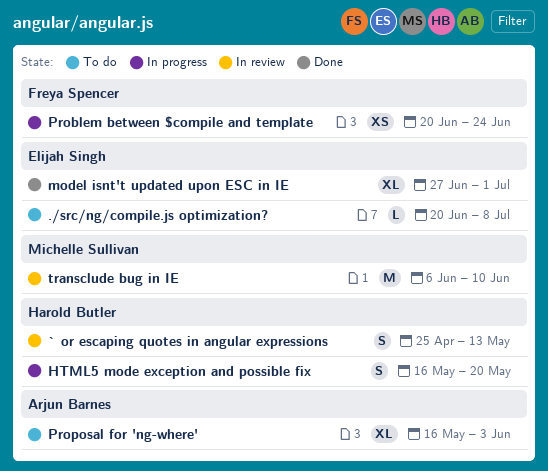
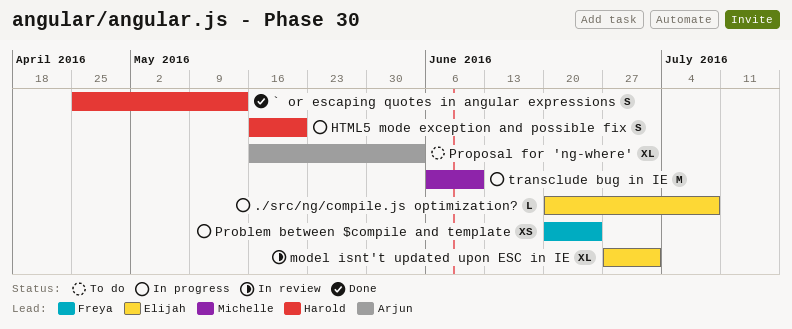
./src/ng/compile.js optimization?, status: To do -> In progress
` or escaping quotes in angular expressions, status: In review -> Done
model isnt't updated upon ESC in IE, status: Done -> In review
transclude bug in IE, status: In review -> In progress

